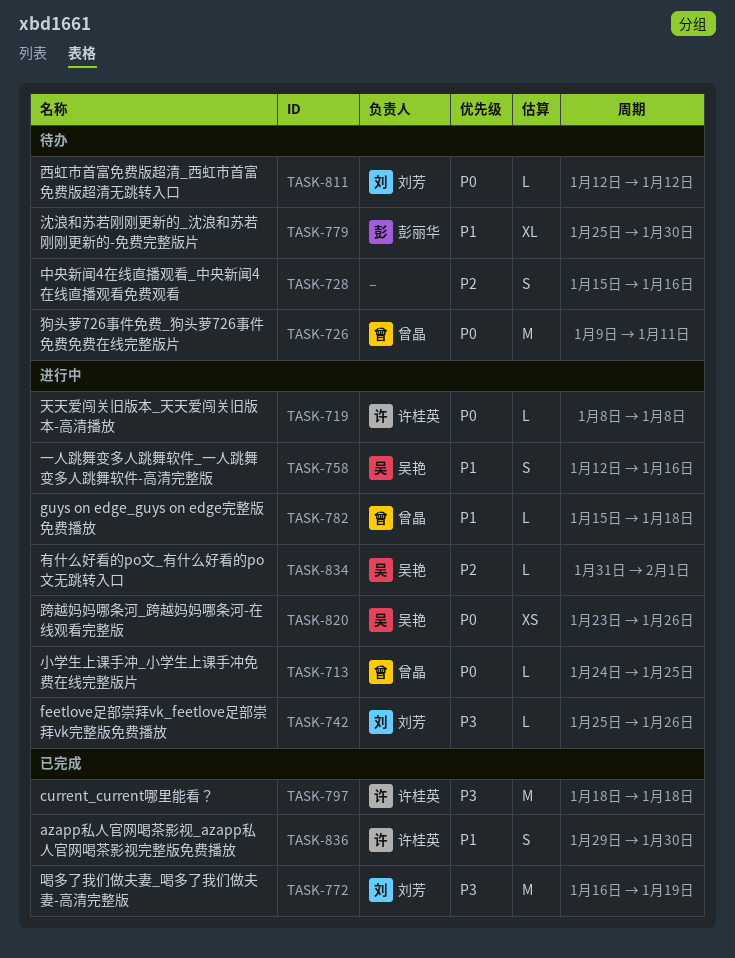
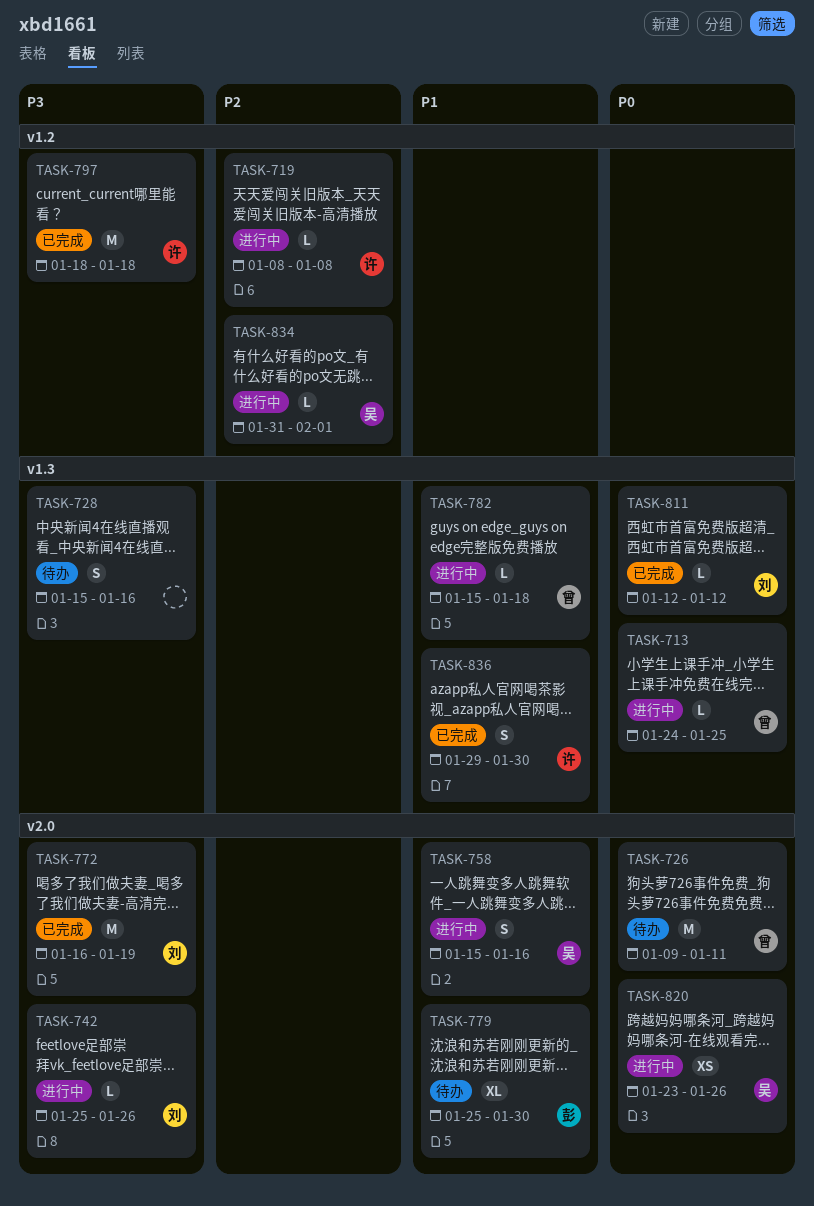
TASK-719, priority: P0 -> P2
TASK-728, priority: P2 -> P3
TASK-758, start: Jan 12 -> Jan 15
TASK-811, status: 待办 -> 已完成

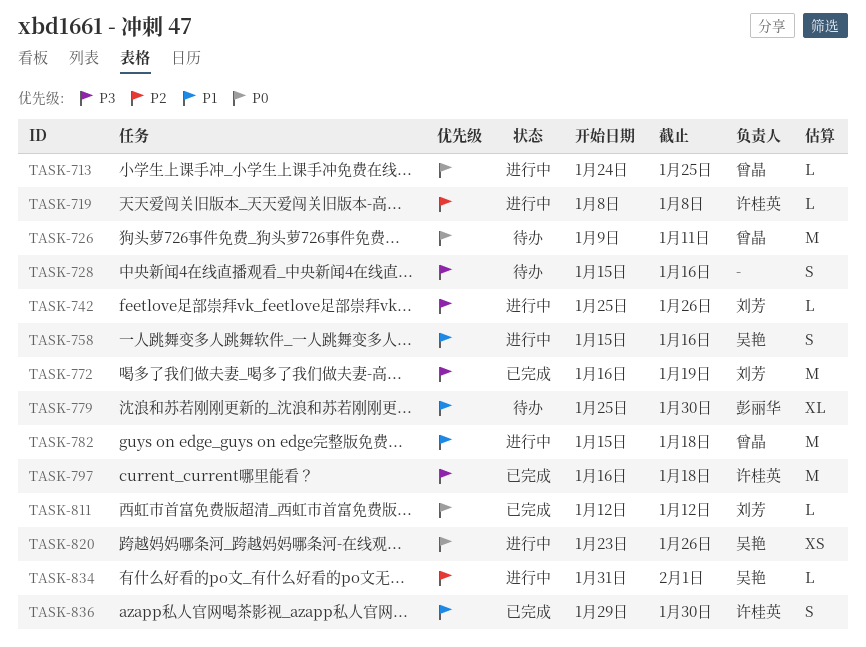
TASK-782, estimate: L -> M
TASK-797, start: Jan 18 -> Jan 16

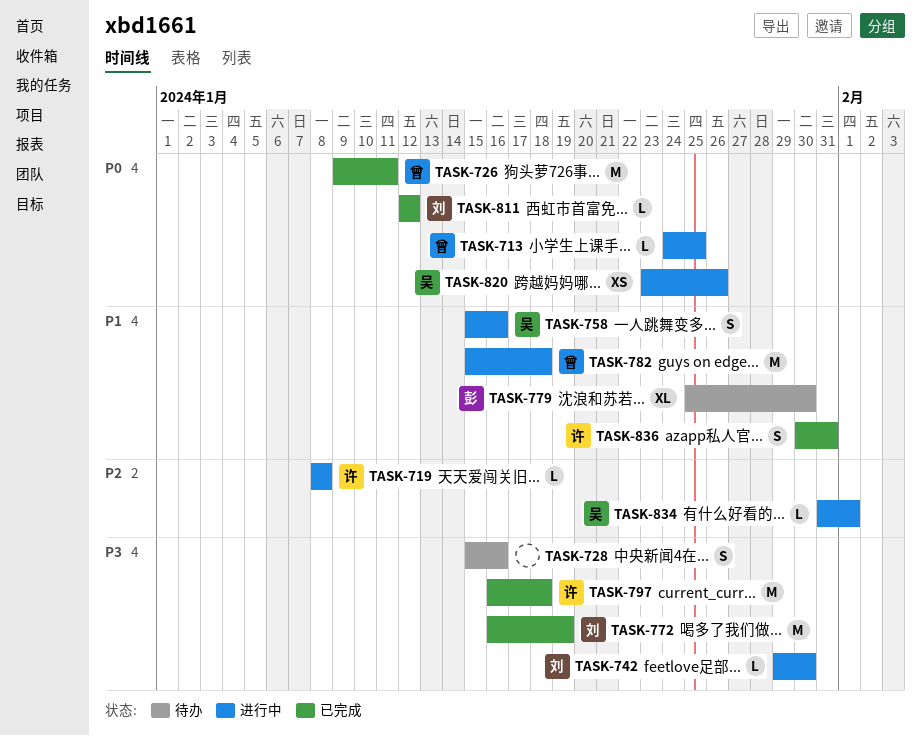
TASK-726, status: 待办 -> 已完成
TASK-742, start: Jan 25 -> Jan 29
TASK-742, due: Jan 26 -> Jan 30
TASK-836, start: Jan 29 -> Jan 30
TASK-836, due: Jan 30 -> Jan 31

